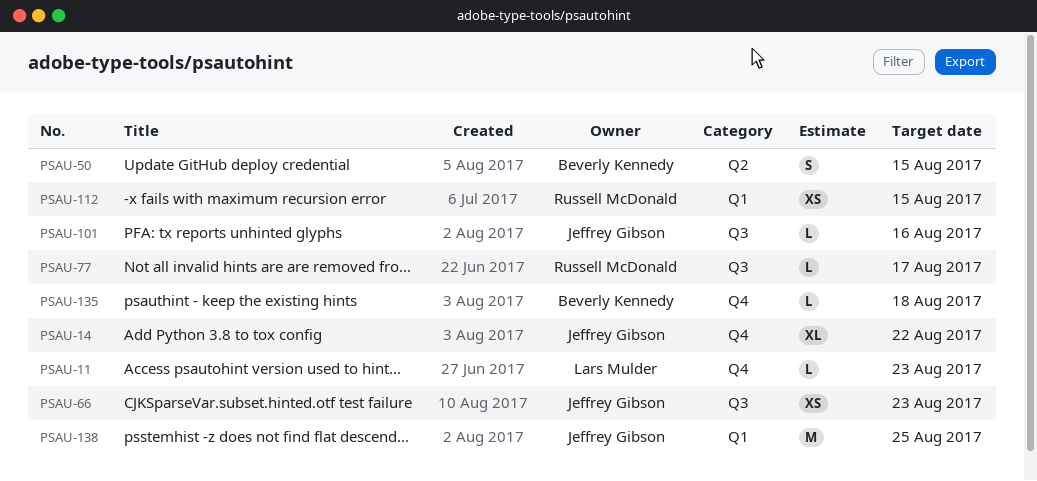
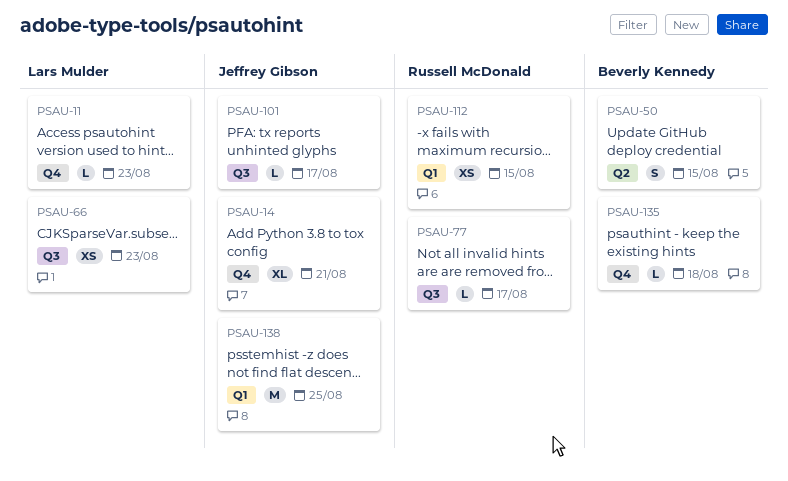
PSAU-14, due: Aug 22 -> Aug 21
PSAU-66, owner: Jeffrey Gibson -> Lars Mulder
PSAU-101, due: Aug 16 -> Aug 17

